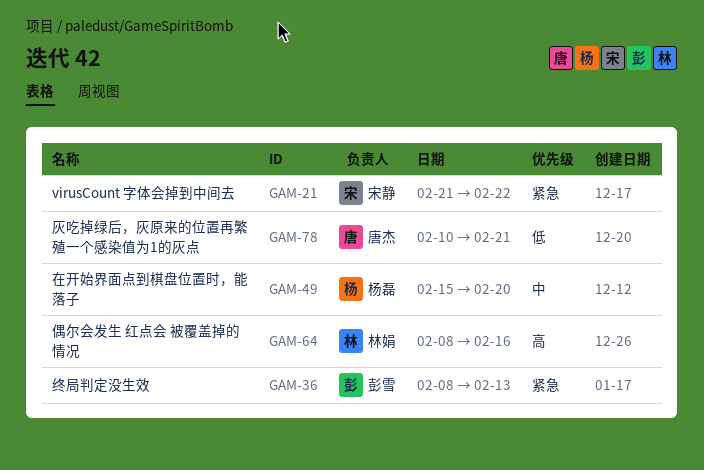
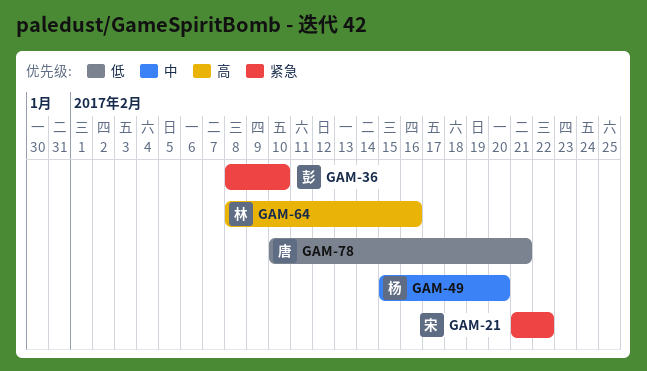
GAM-36, due: Feb 13 -> Feb 10

